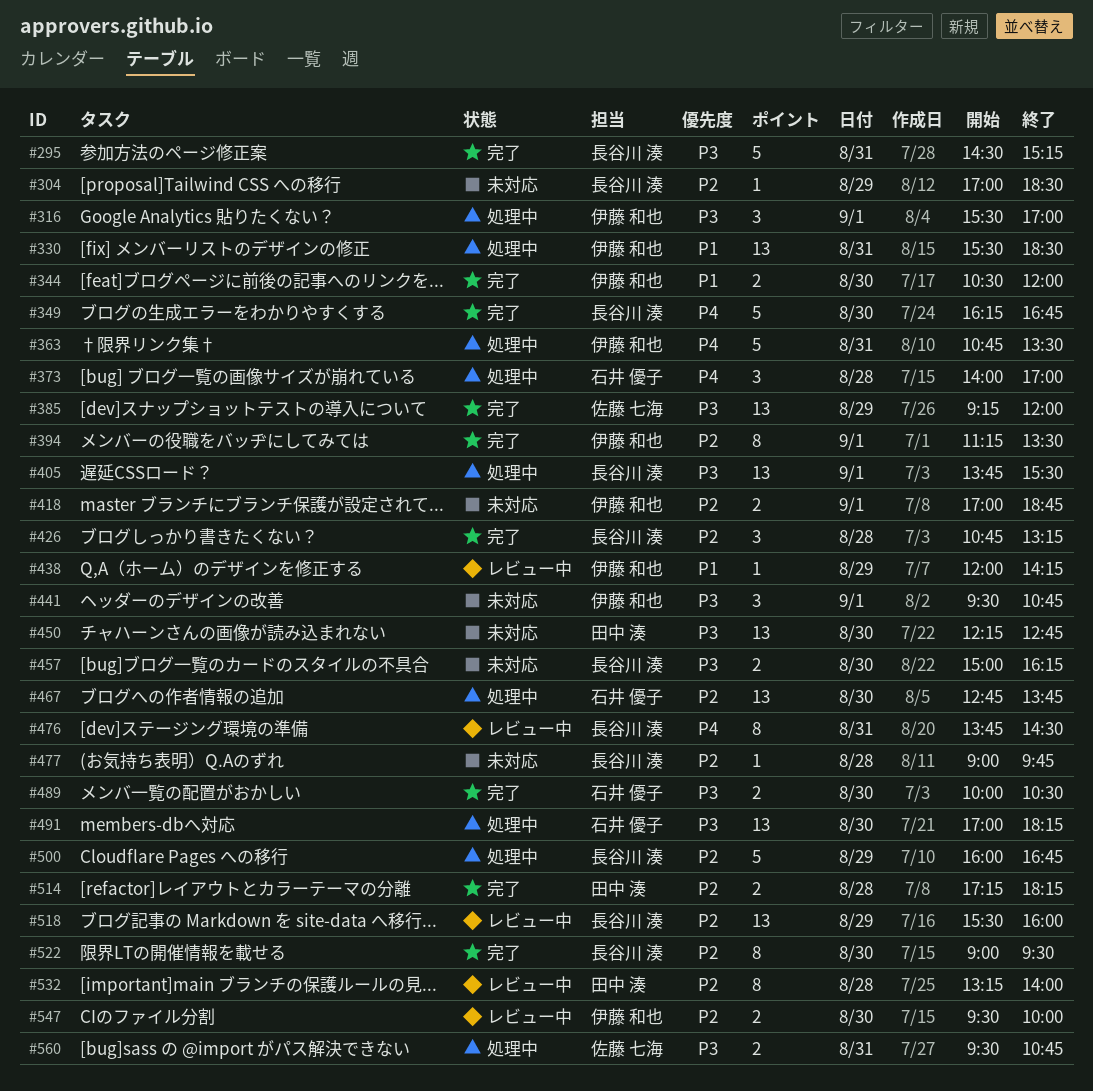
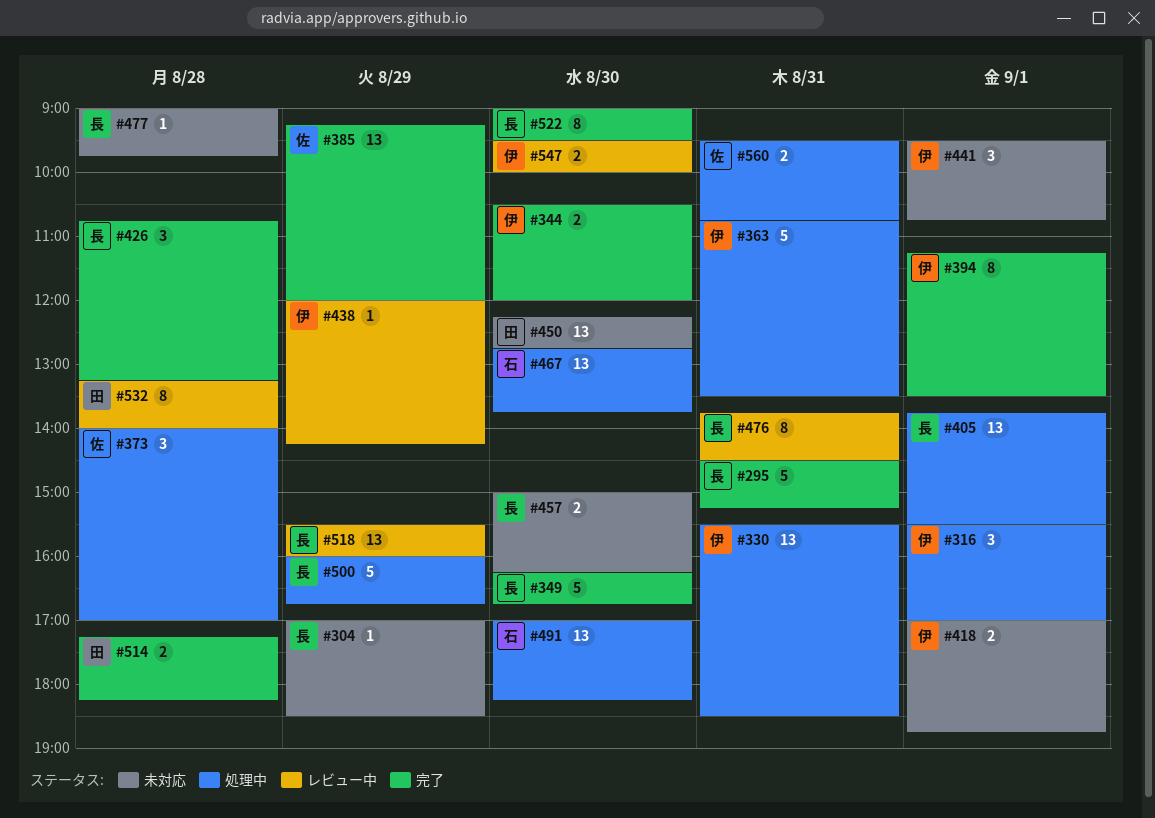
#373, owner: 石井 優子 -> 佐藤 七海
#489: present -> none

